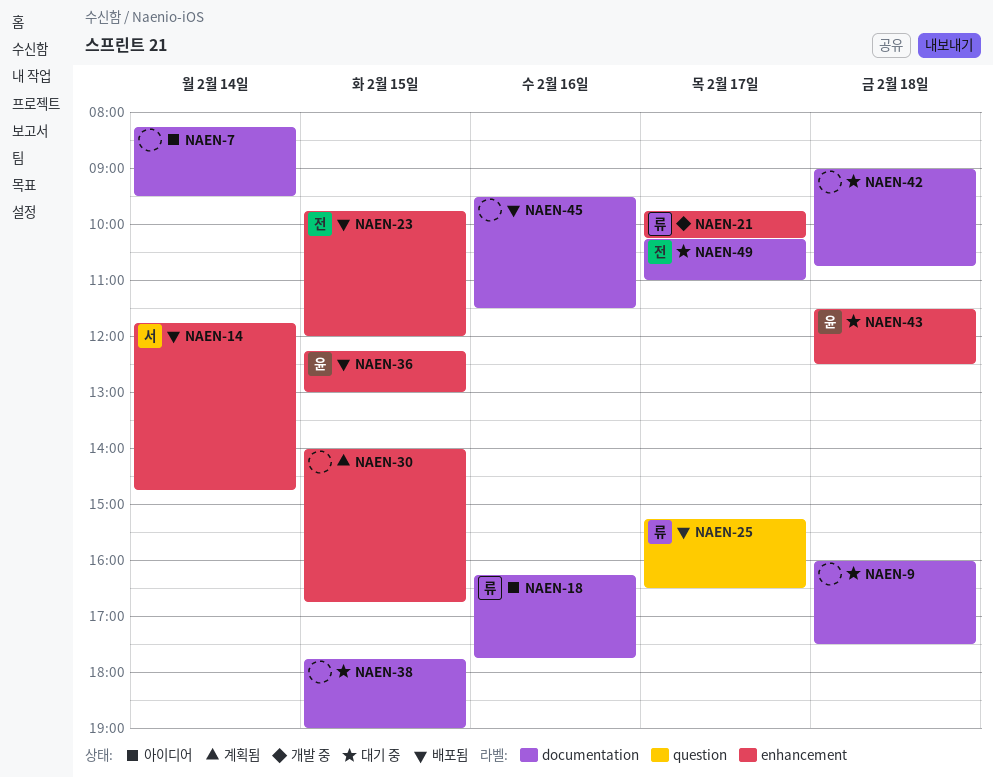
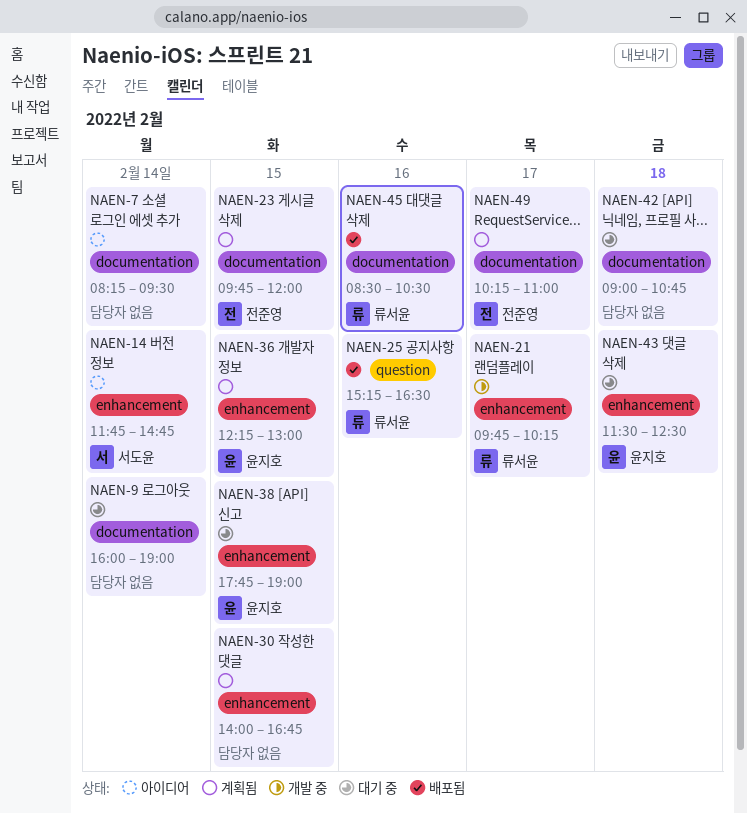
NAEN-9, day: Feb 18 -> Feb 14
NAEN-9, ends: 17:30 -> 19:00
NAEN-14, status: 배포됨 -> 아이디어
NAEN-18: present -> none
NAEN-23, status: 배포됨 -> 계획됨
NAEN-23, label: enhancement -> documentation
NAEN-25, day: Feb 17 -> Feb 16
NAEN-36, status: 배포됨 -> 계획됨
NAEN-38, owner: none -> 윤지호
NAEN-38, label: documentation -> enhancement
NAEN-45, owner: none -> 류서윤
NAEN-45, begins: 09:30 -> 08:30
NAEN-45, ends: 11:30 -> 10:30
NAEN-49, status: 대기 중 -> 계획됨

